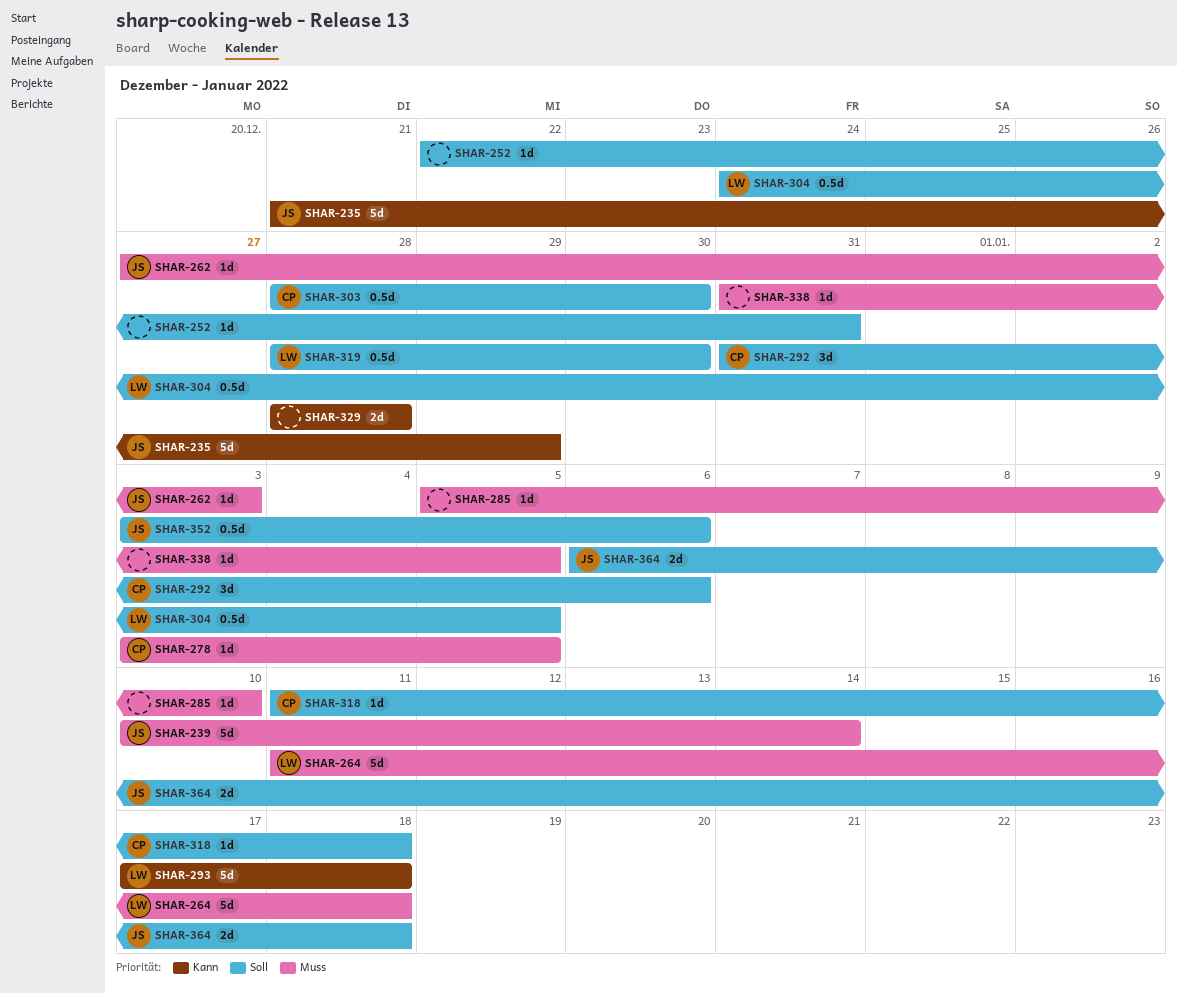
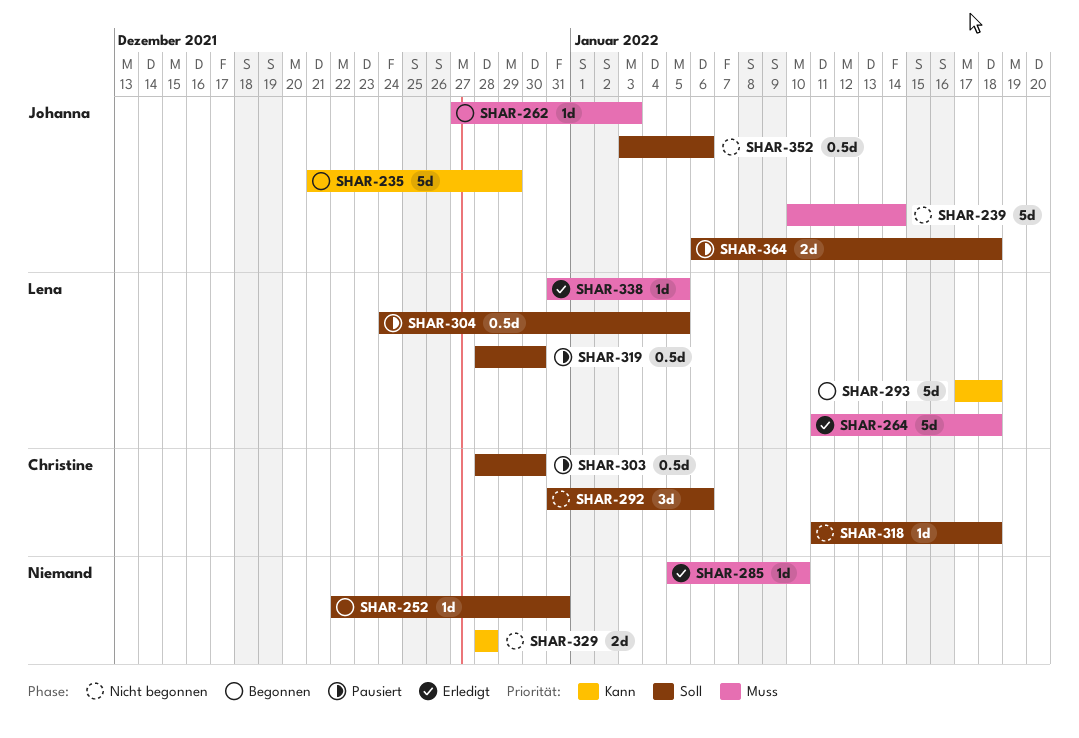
SHAR-278: present -> none
SHAR-338, owner: none -> Lena

